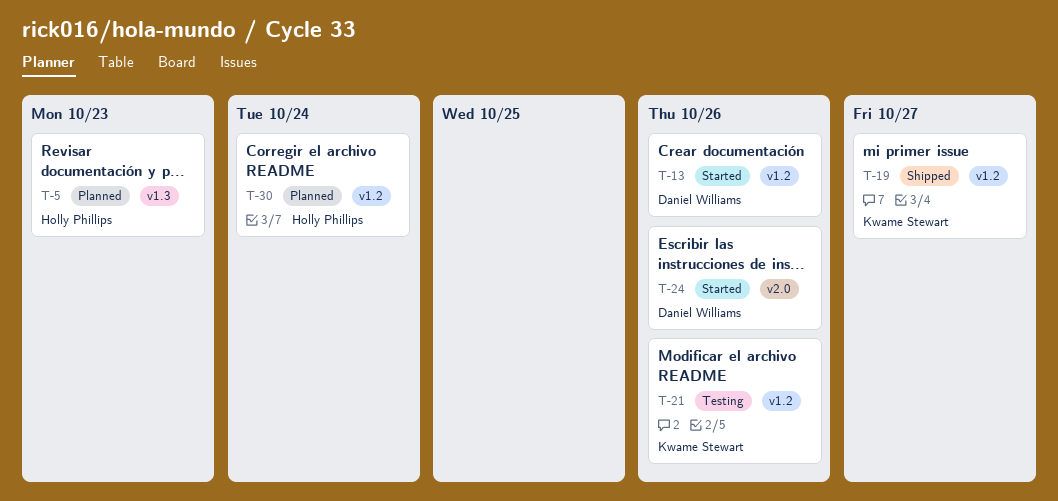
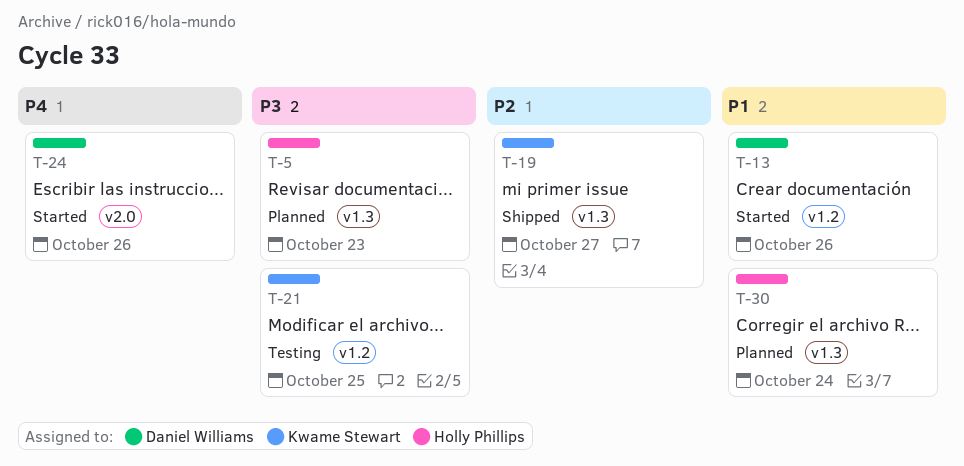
T-19, label: v1.2 -> v1.3
T-21, due: Oct 26 -> Oct 25
T-30, label: v1.2 -> v1.3

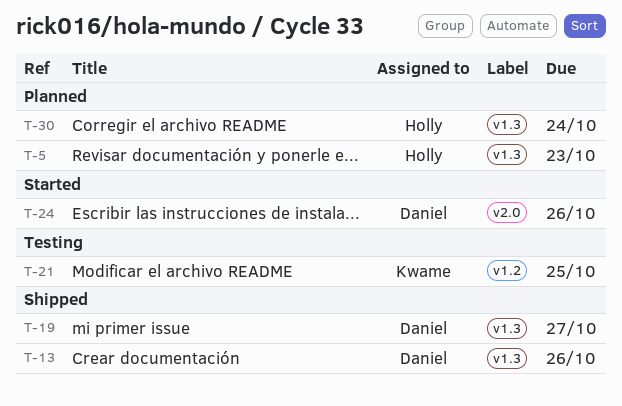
T-13, status: Started -> Shipped
T-13, label: v1.2 -> v1.3
T-19, owner: Kwame Stewart -> Daniel Williams

